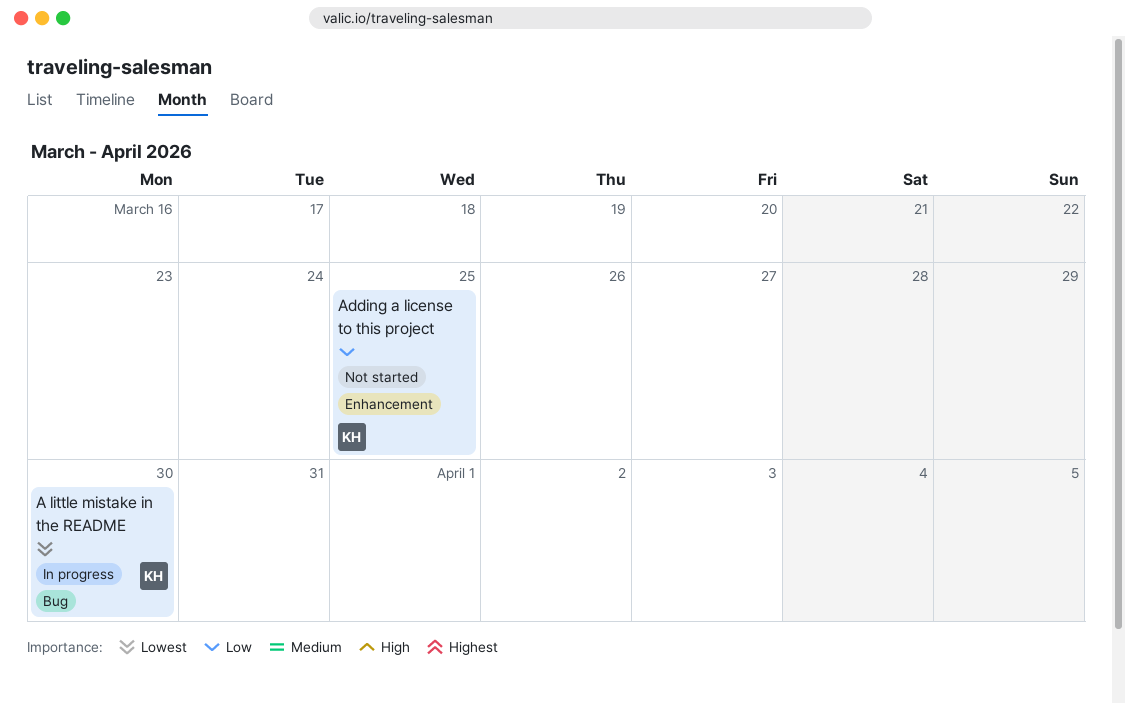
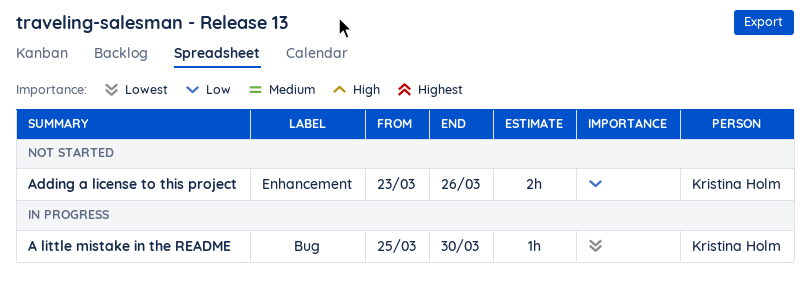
Adding a license to this project, due: Mar 25 -> Mar 26

